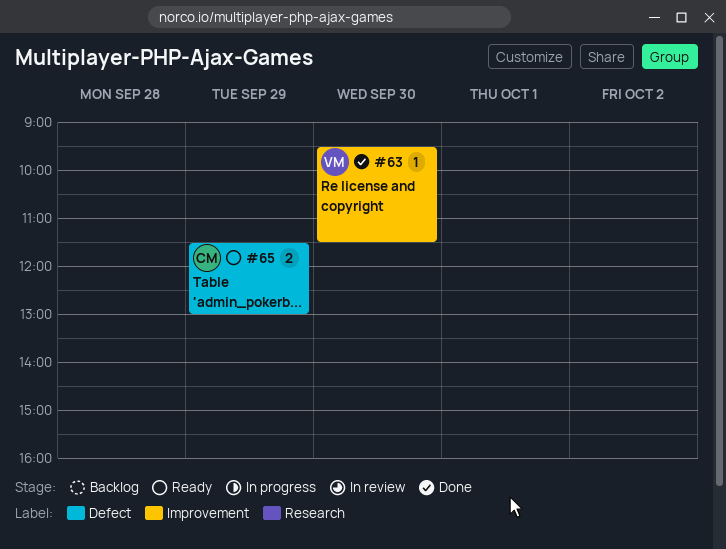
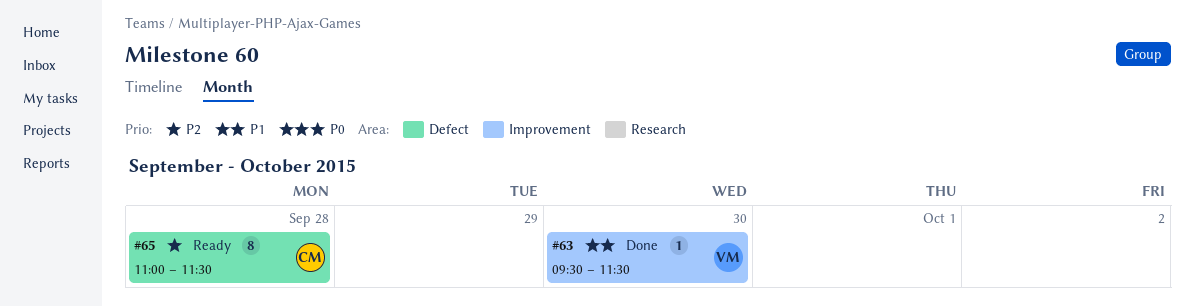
#65, estimate: 2 -> 8
#65, day: Sep 29 -> Sep 28
#65, begins: 11:30 -> 11:00
#65, ends: 13:00 -> 11:30

